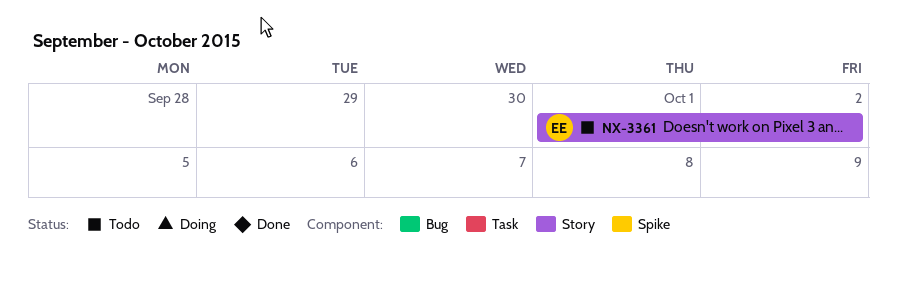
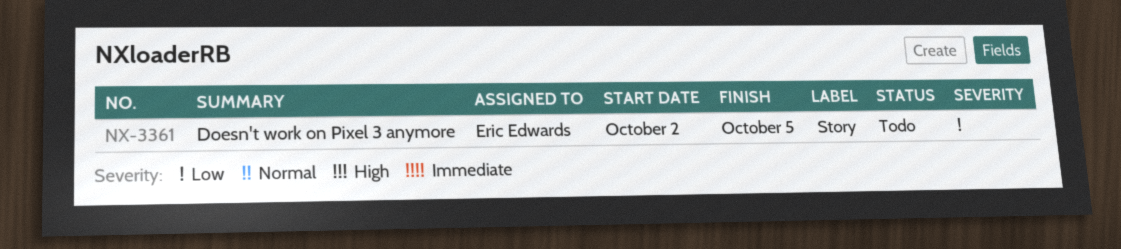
NX-3361, start: Oct 1 -> Oct 2
NX-3361, due: Oct 2 -> Oct 5

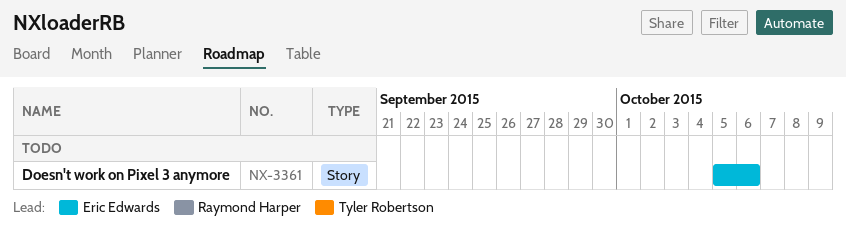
NX-3361, start: Oct 2 -> Oct 5
NX-3361, due: Oct 5 -> Oct 6

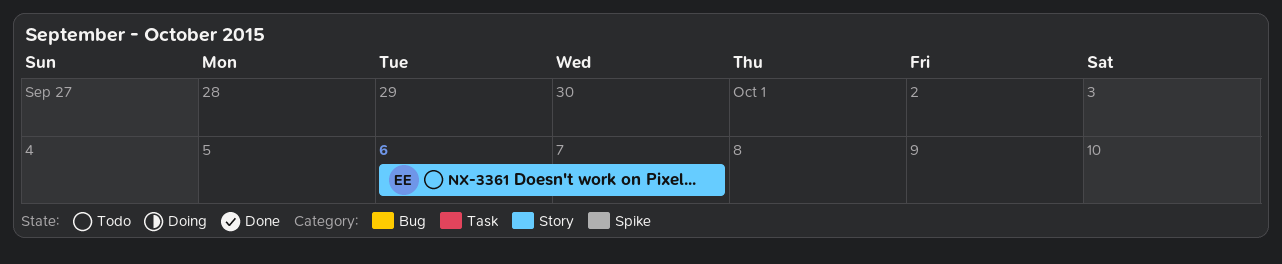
NX-3361, start: Oct 5 -> Oct 6
NX-3361, due: Oct 6 -> Oct 7

